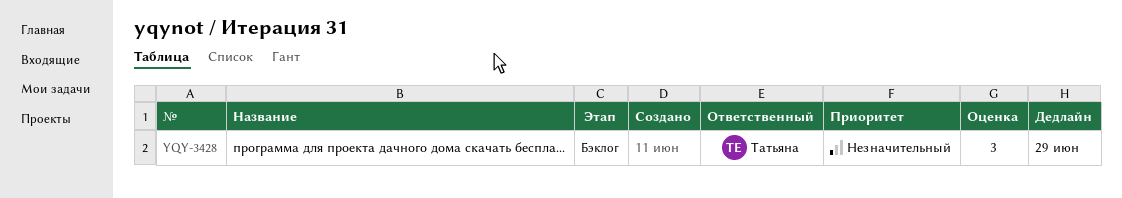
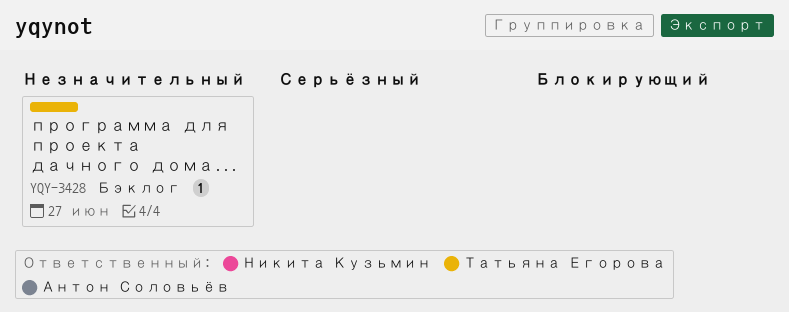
YQY-3428, estimate: 3 -> 1
YQY-3428, due: Jun 29 -> Jun 27

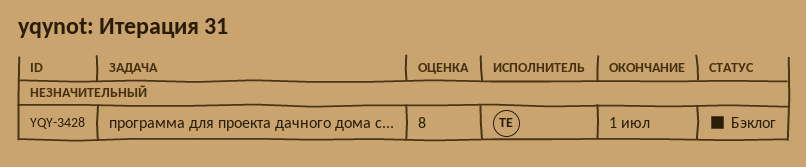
YQY-3428, estimate: 1 -> 8
YQY-3428, due: Jun 27 -> Jul 1

